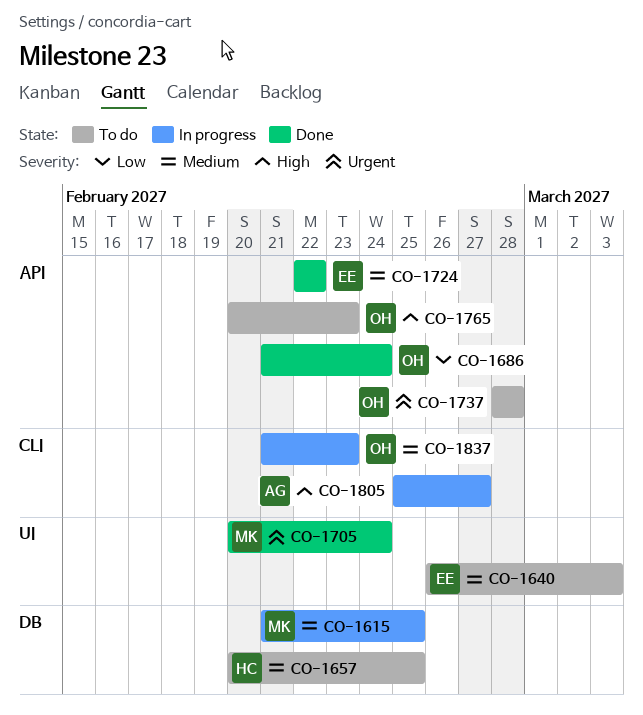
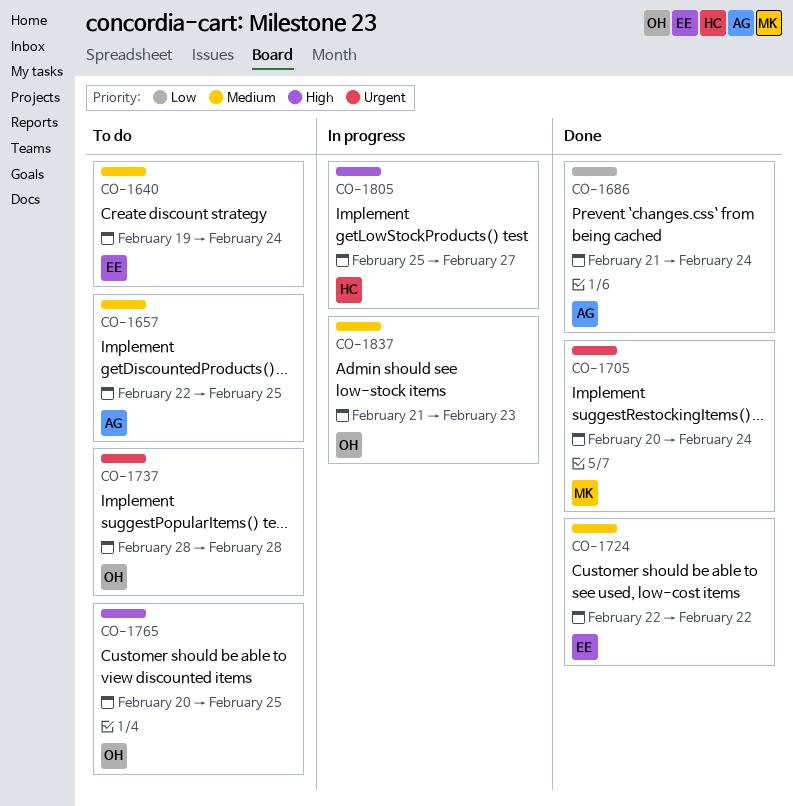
CO-1615: present -> none
CO-1640, start: Feb 26 -> Feb 19
CO-1640, due: Mar 3 -> Feb 24
CO-1657, owner: HC -> AG
CO-1657, start: Feb 20 -> Feb 22
CO-1686, owner: OH -> AG
CO-1765, due: Feb 23 -> Feb 25
CO-1805, owner: AG -> HC

